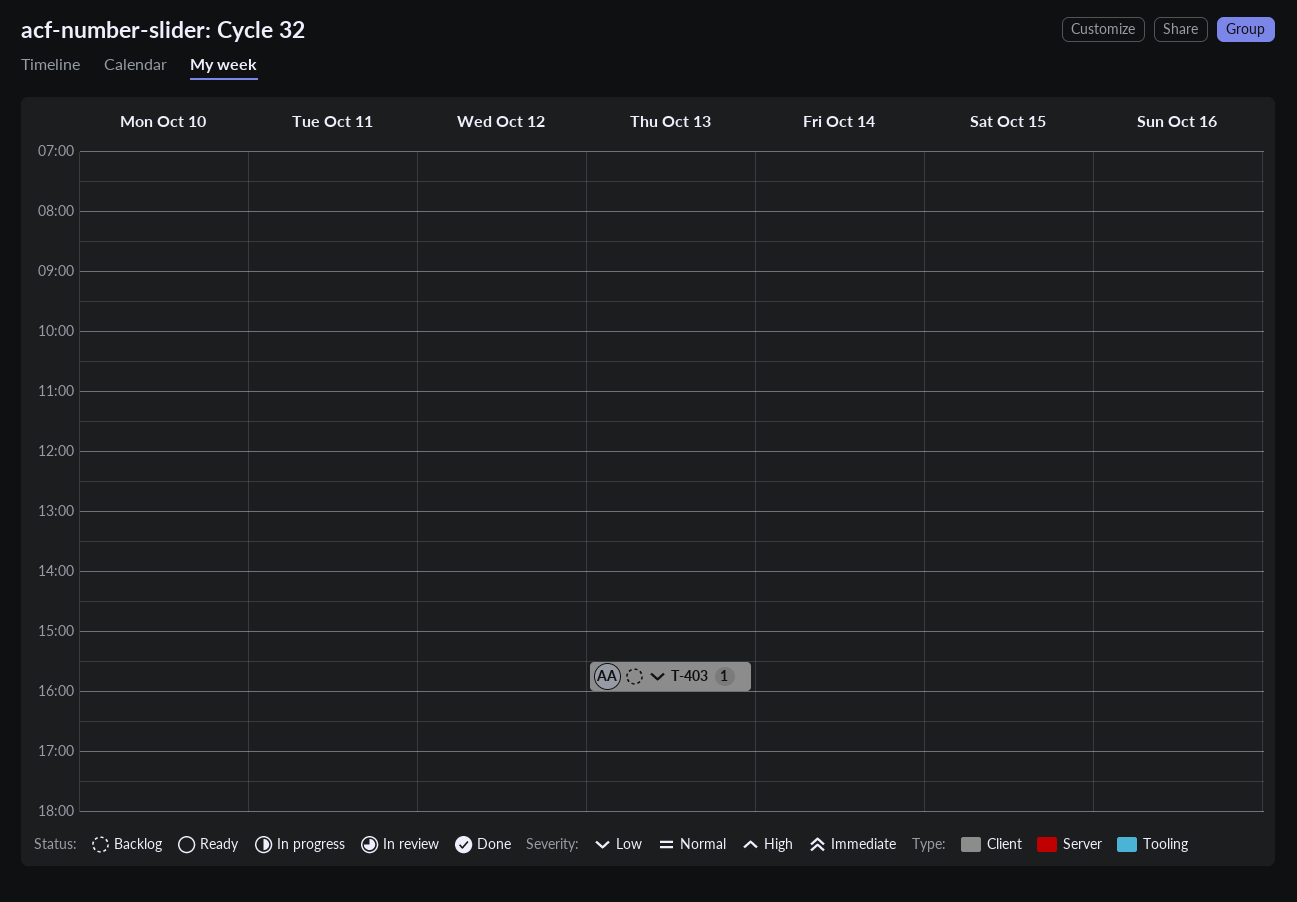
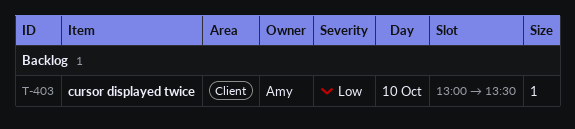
T-403, day: Oct 13 -> Oct 10
T-403, begins: 15:30 -> 13:00
T-403, ends: 16:00 -> 13:30

